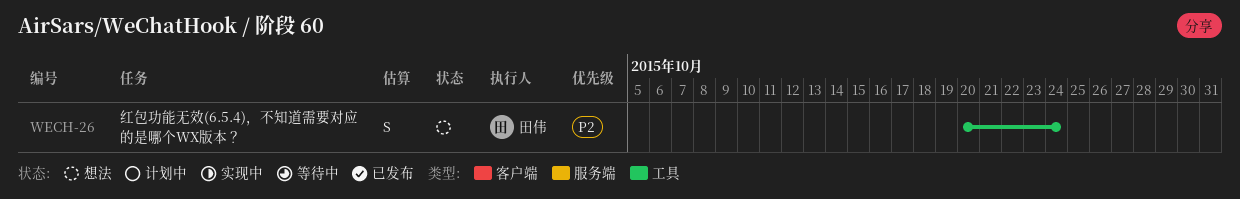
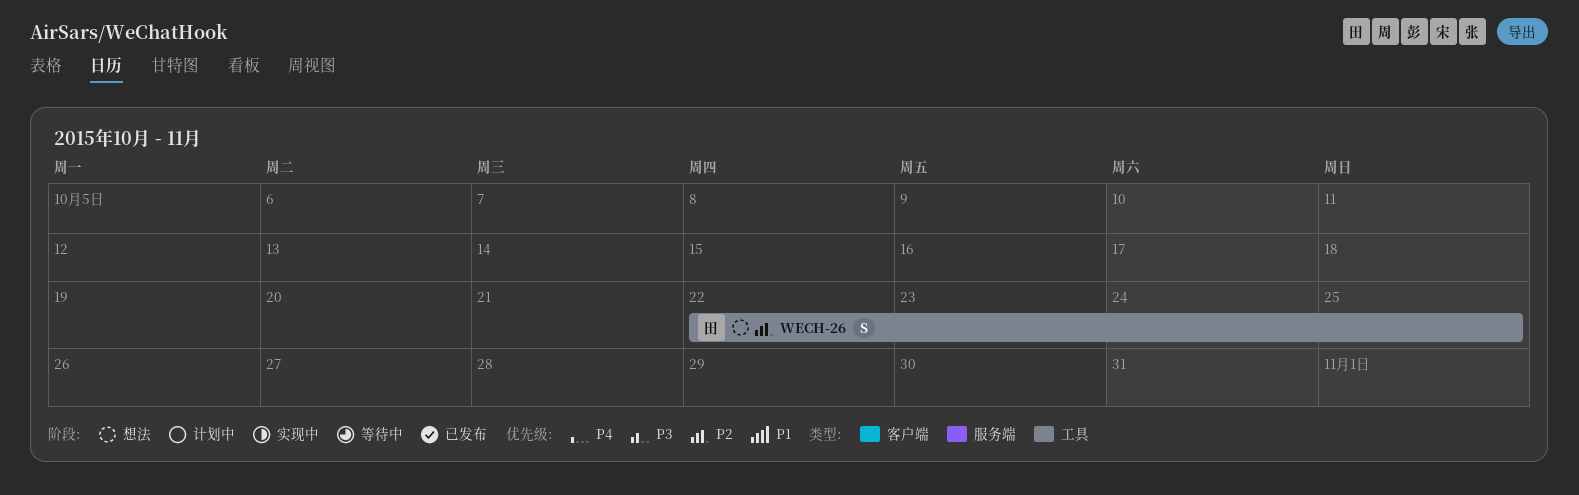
WECH-26, start: Oct 20 -> Oct 22
WECH-26, due: Oct 24 -> Oct 25

